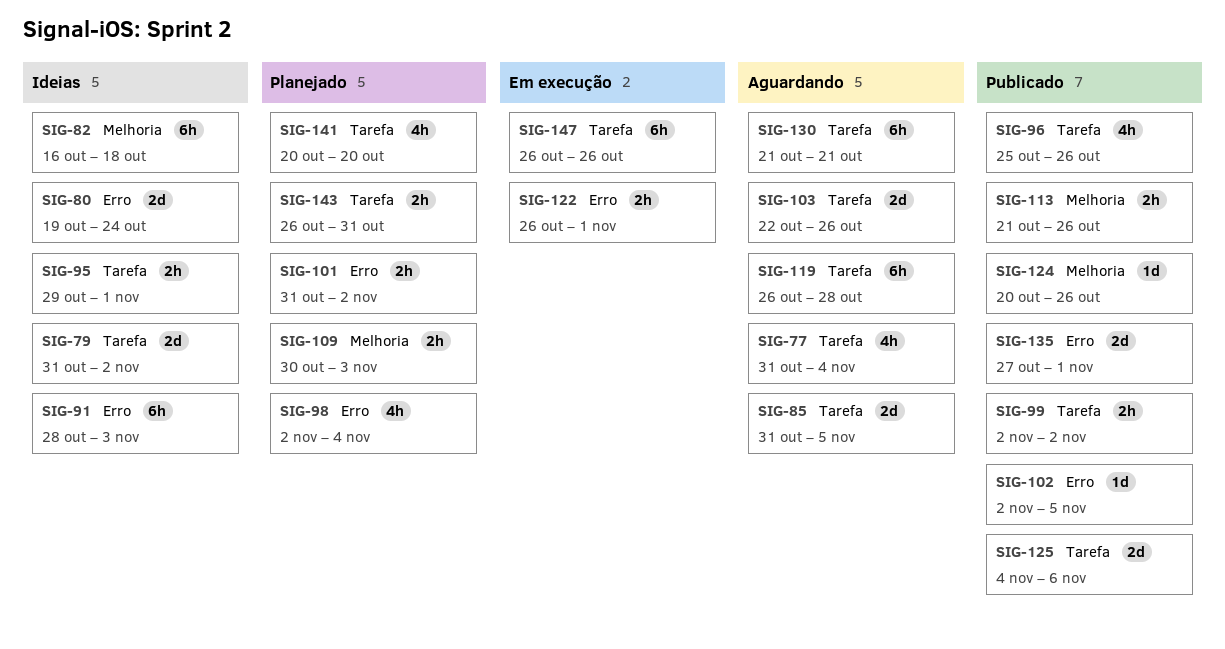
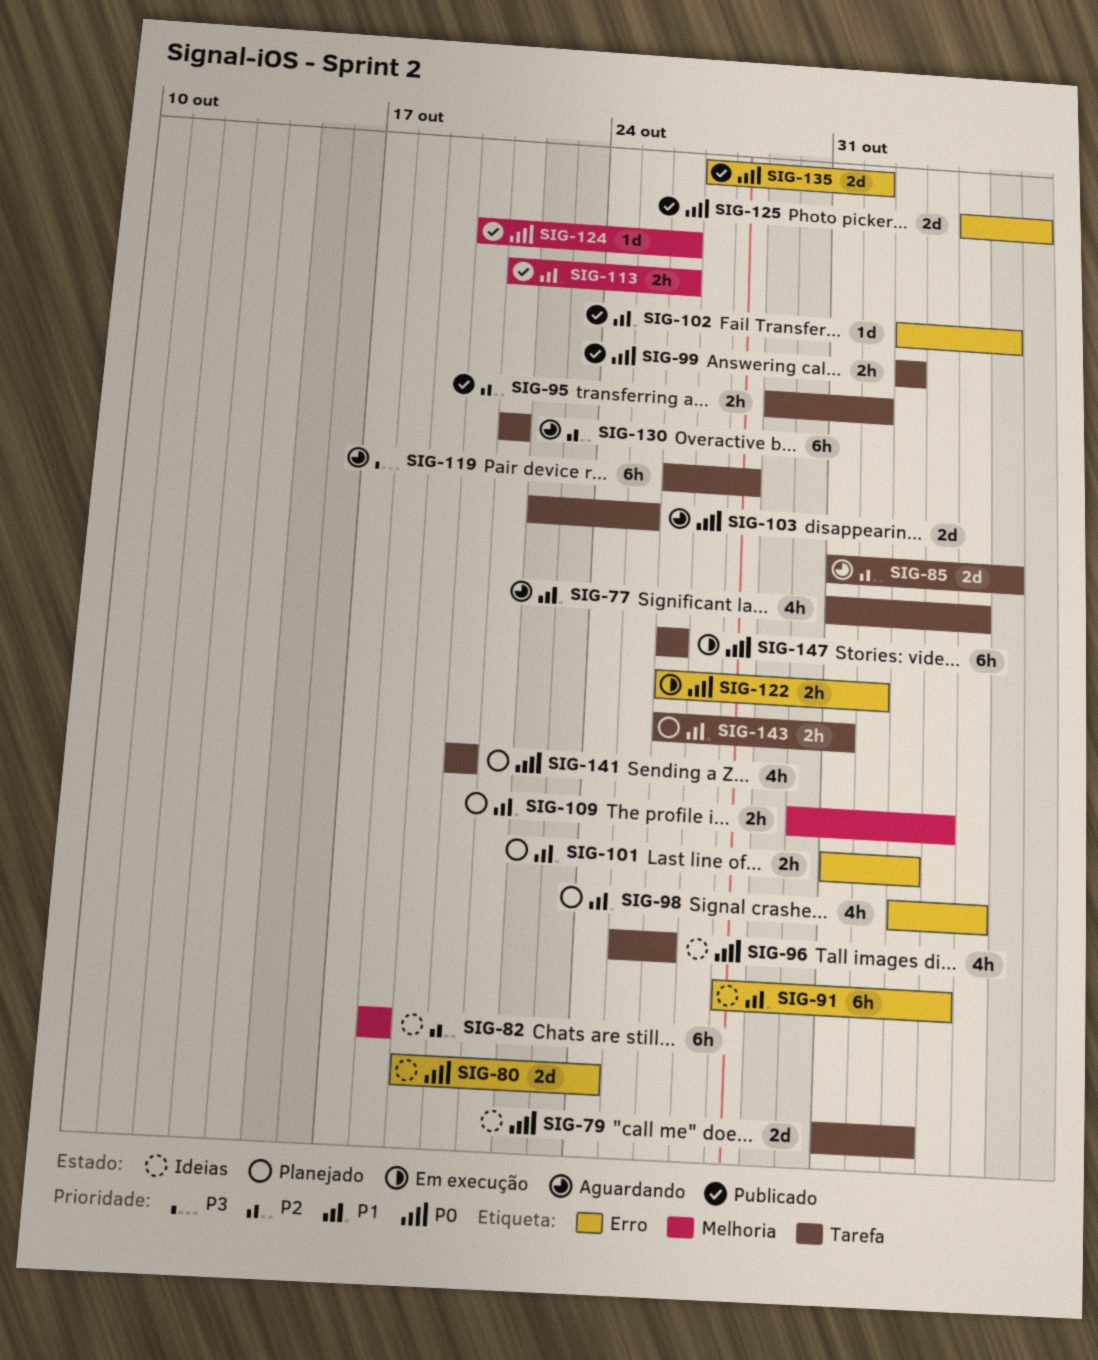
SIG-82, start: Oct 16 -> Oct 18
SIG-95, status: Ideias -> Publicado
SIG-96, status: Publicado -> Ideias
SIG-103, due: Oct 26 -> Oct 25
SIG-125, label: Tarefa -> Erro

